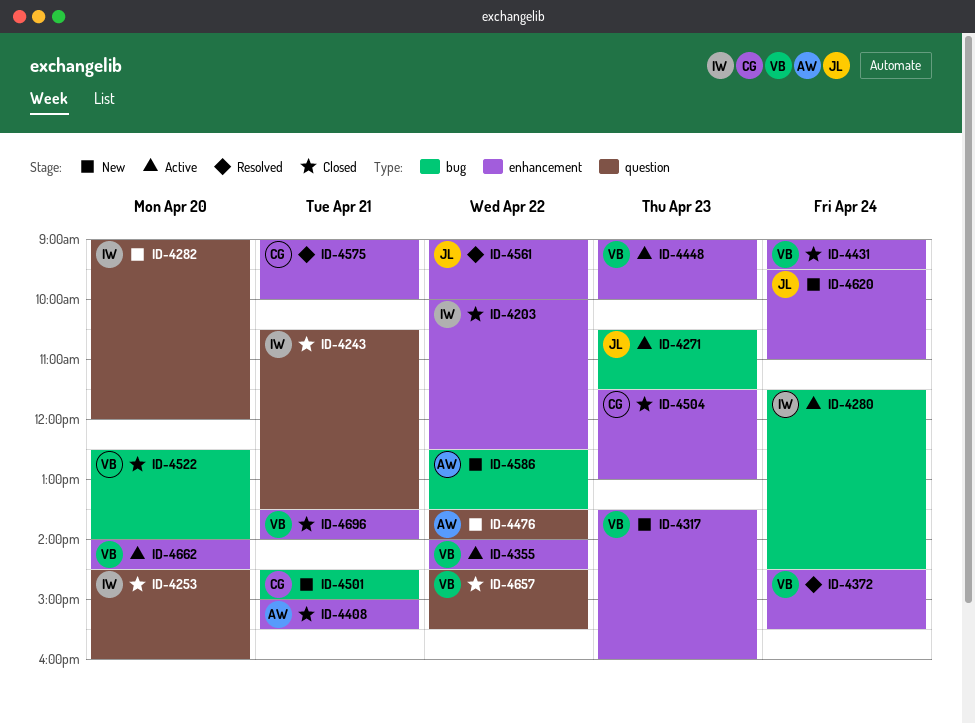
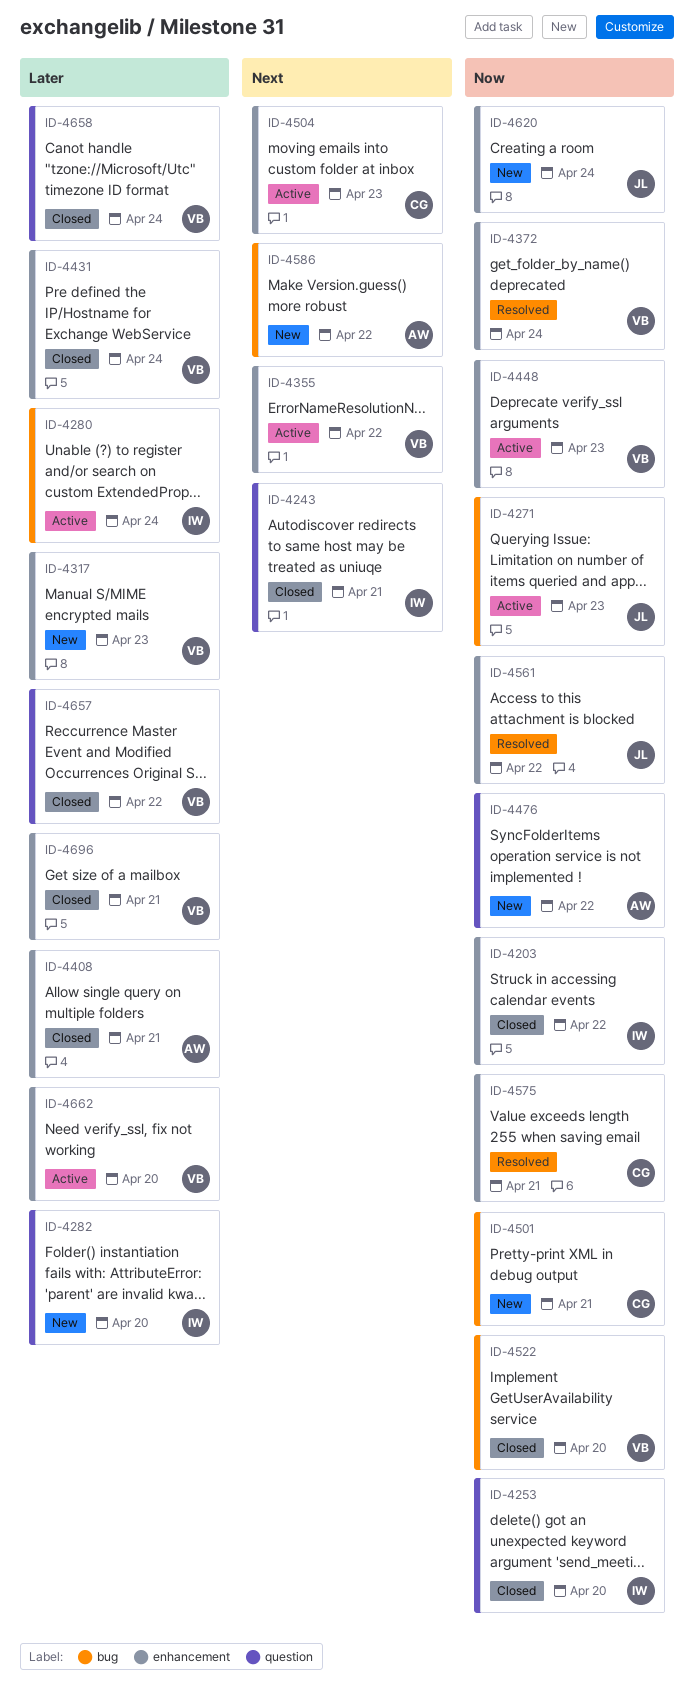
ID-4504, status: Closed -> Active
ID-4658: none -> present

